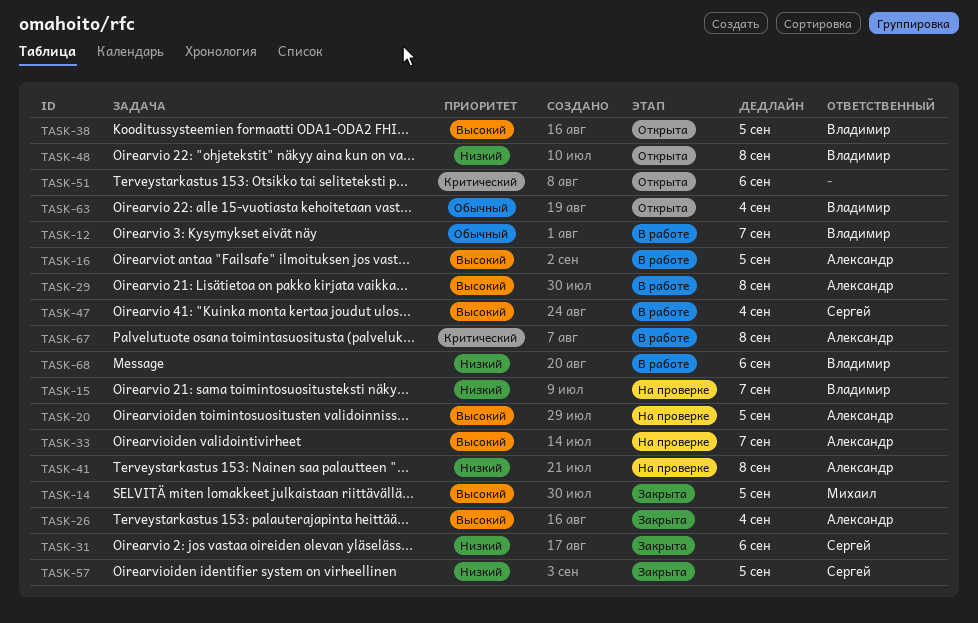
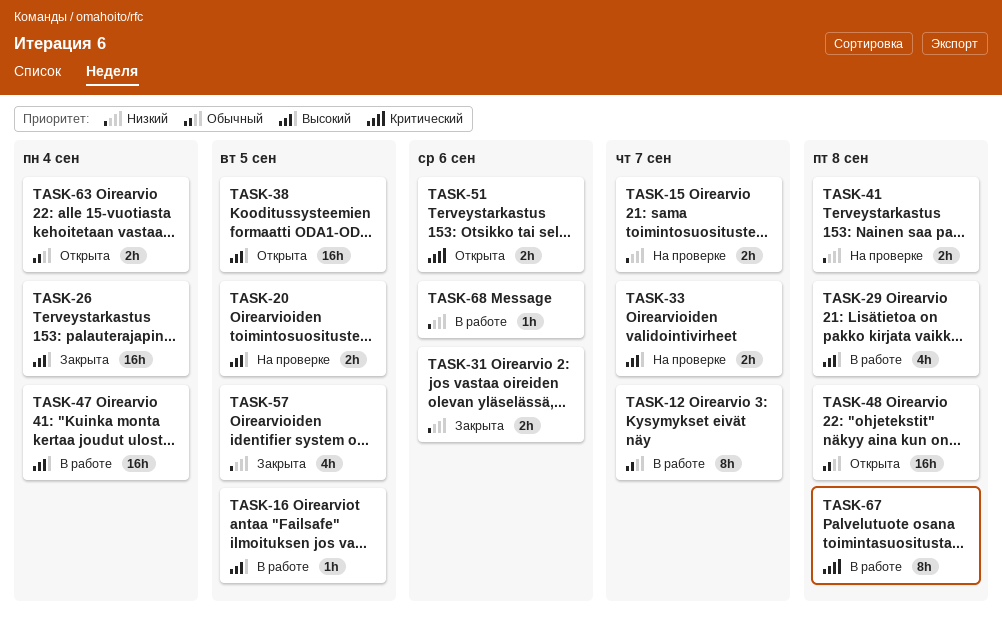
TASK-14: present -> none
TASK-48, priority: Низкий -> Обычный

